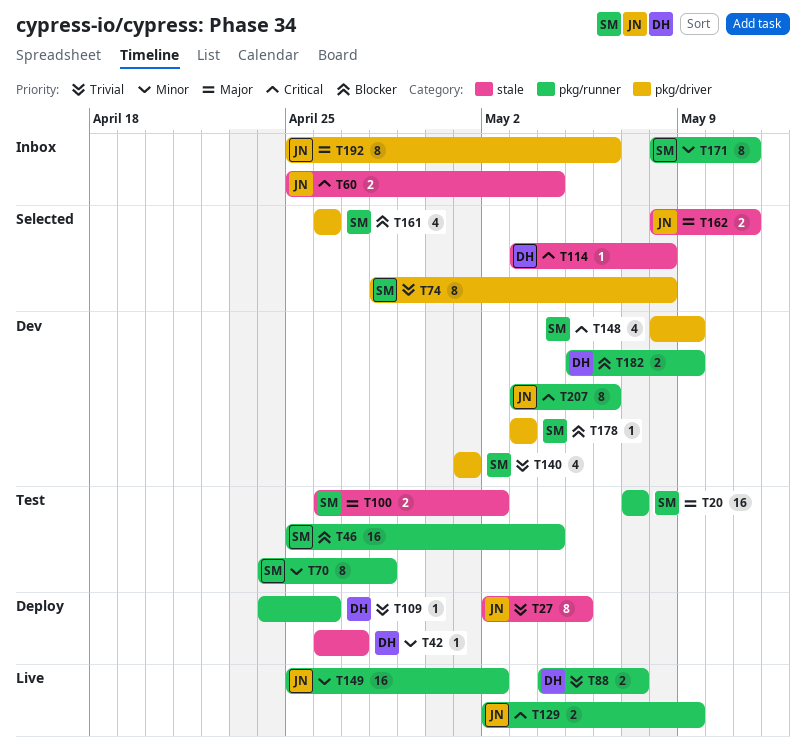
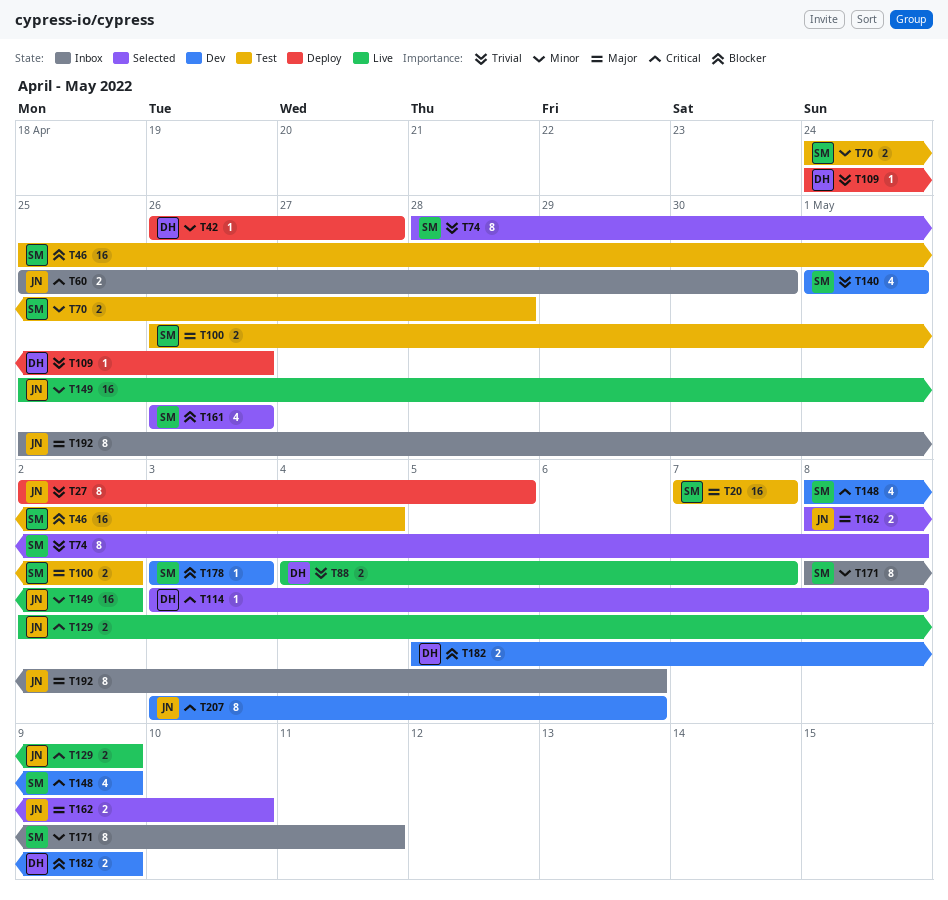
T60, due: May 4 -> Apr 30
T70, estimate: 8 -> 2
T162, due: May 11 -> May 10

